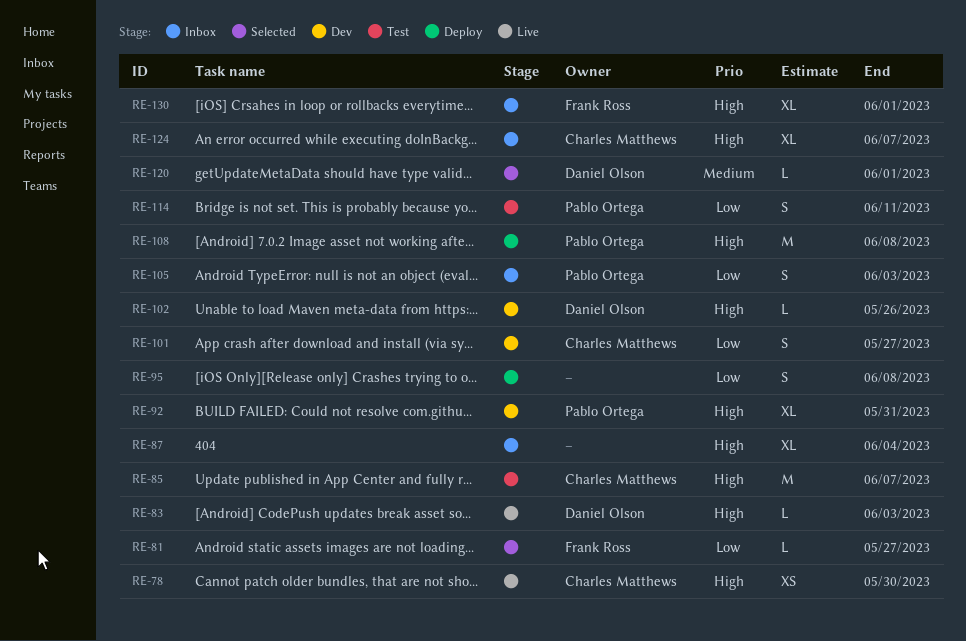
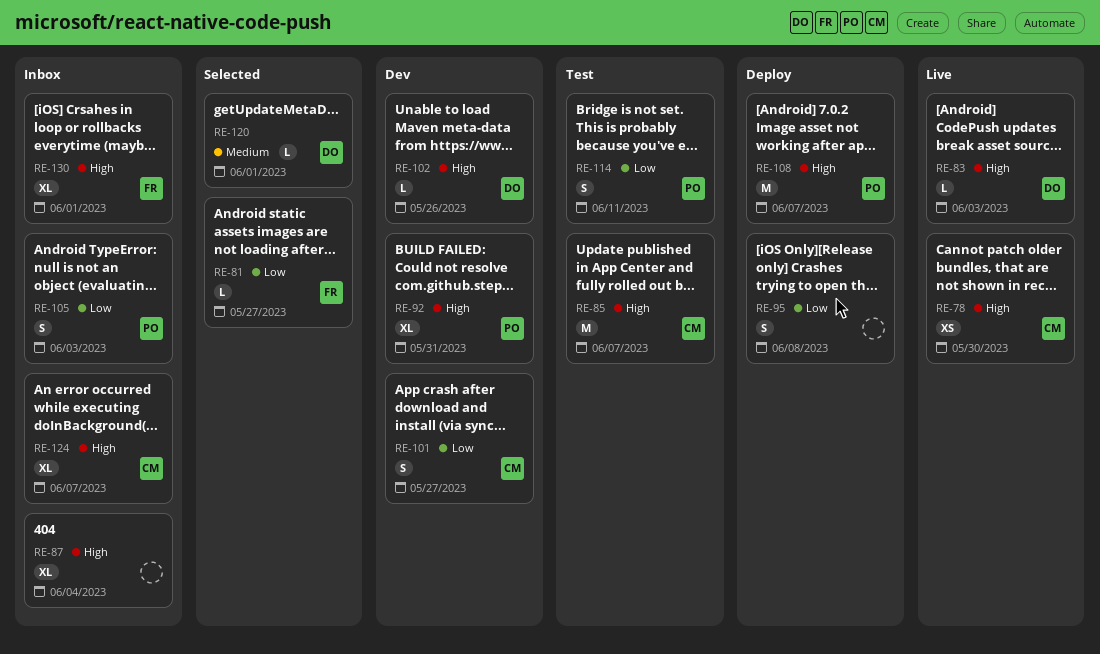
RE-108, due: Jun 8 -> Jun 7

